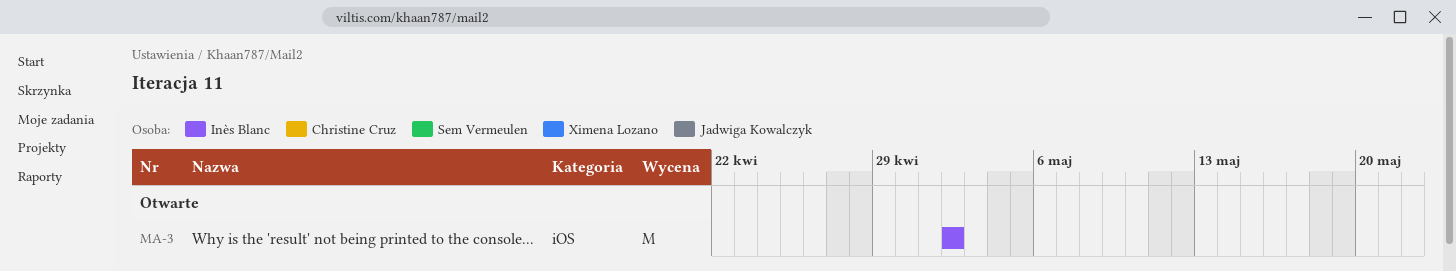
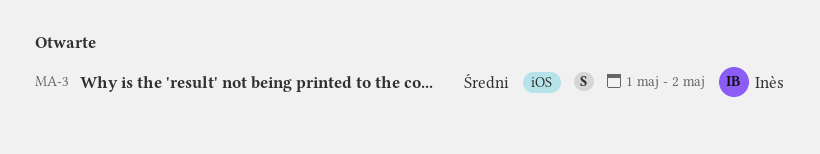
MA-3, estimate: M -> S
MA-3, start: May 2 -> May 1

